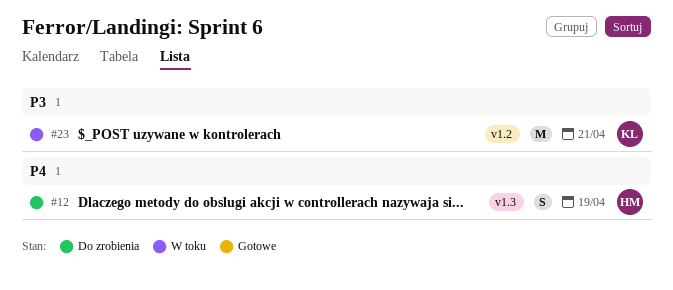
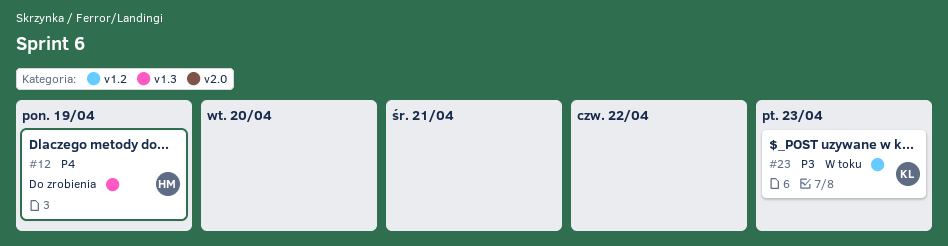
#23, due: Apr 21 -> Apr 23

